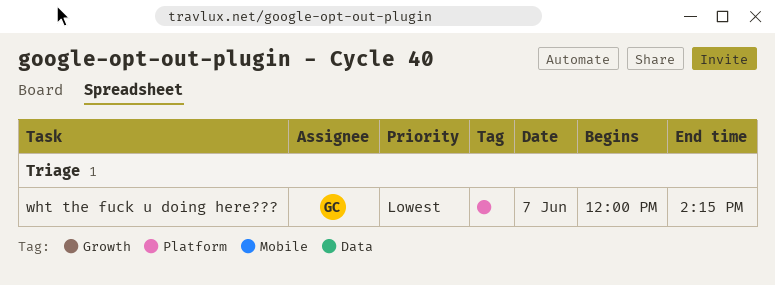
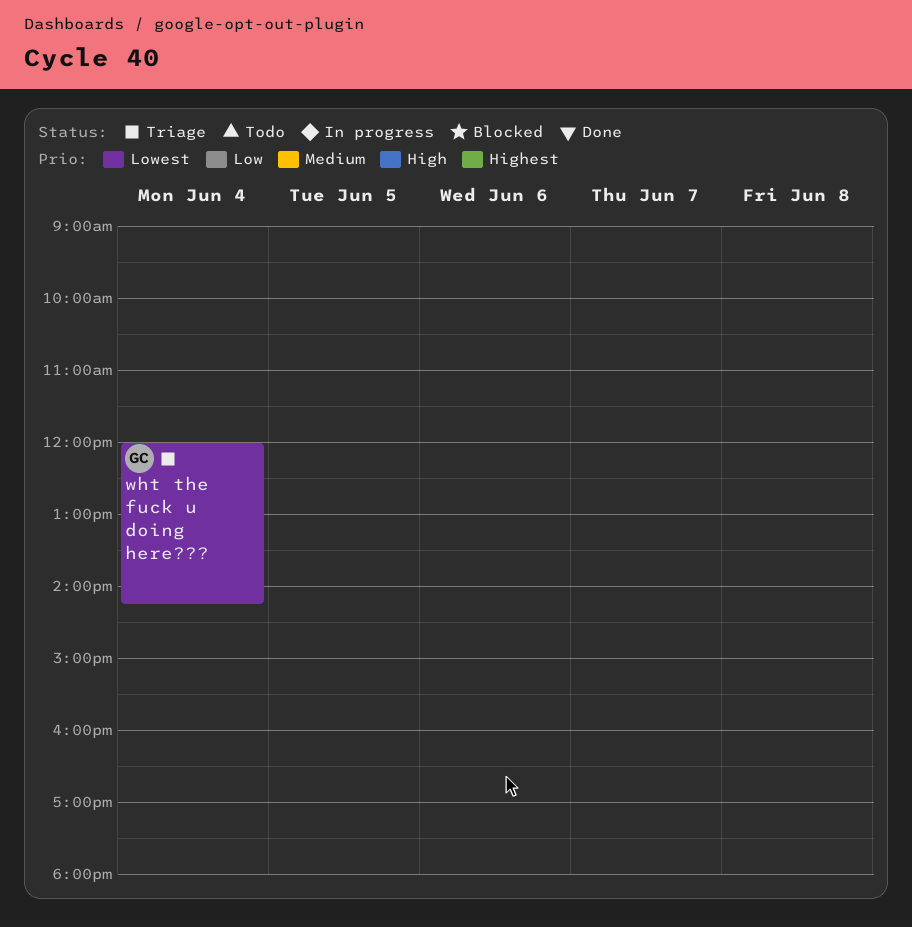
wht the fuck u doing here???, day: Jun 7 -> Jun 4

